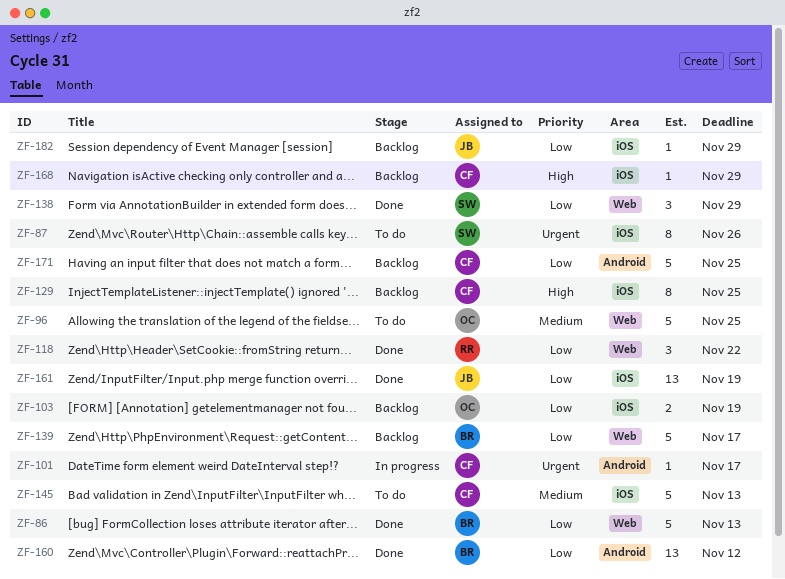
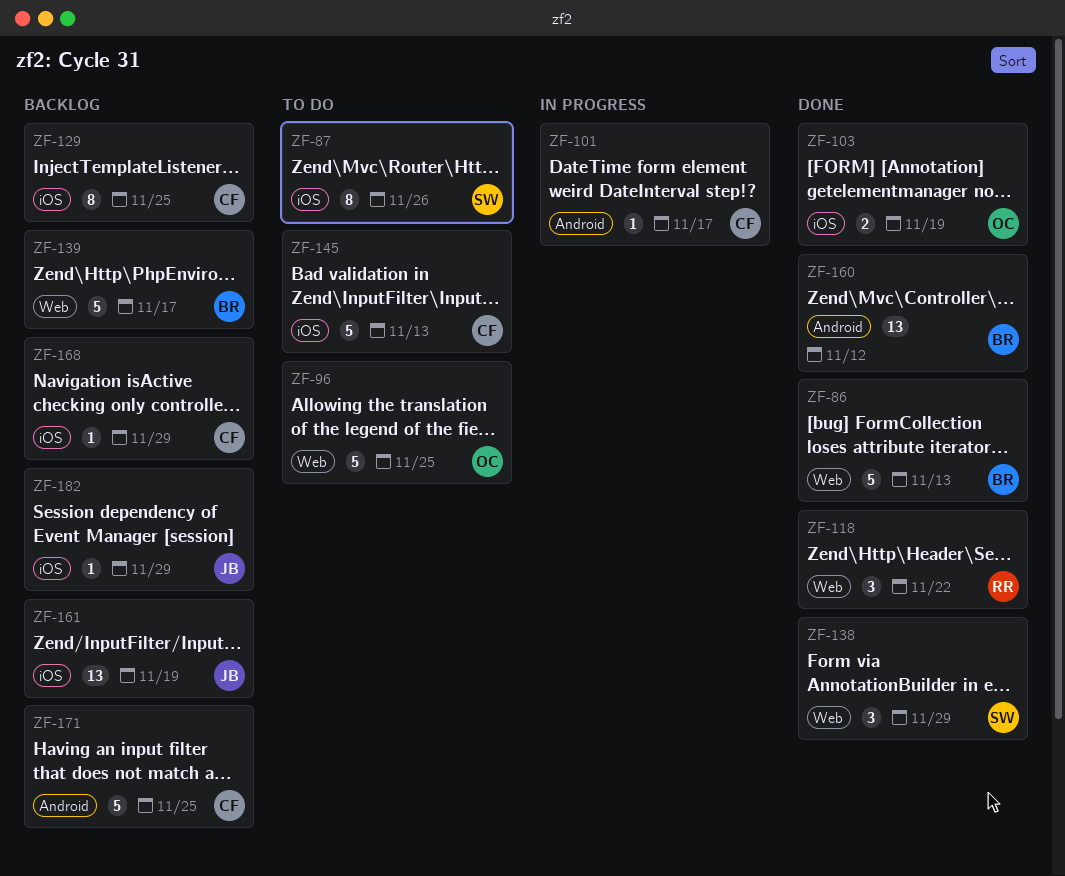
ZF-103, status: Backlog -> Done
ZF-161, status: Done -> Backlog

